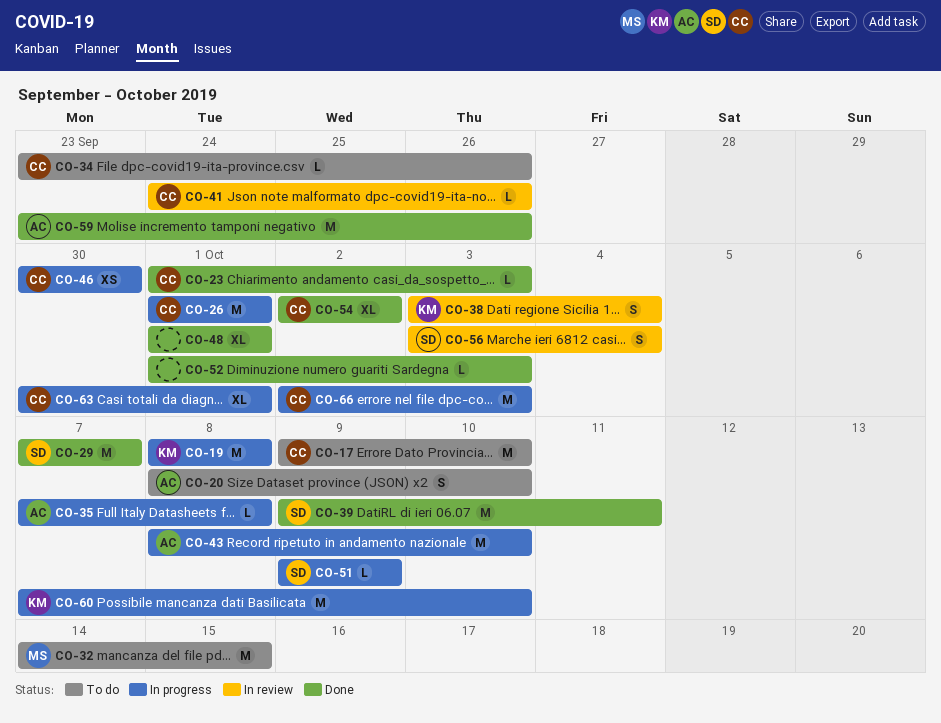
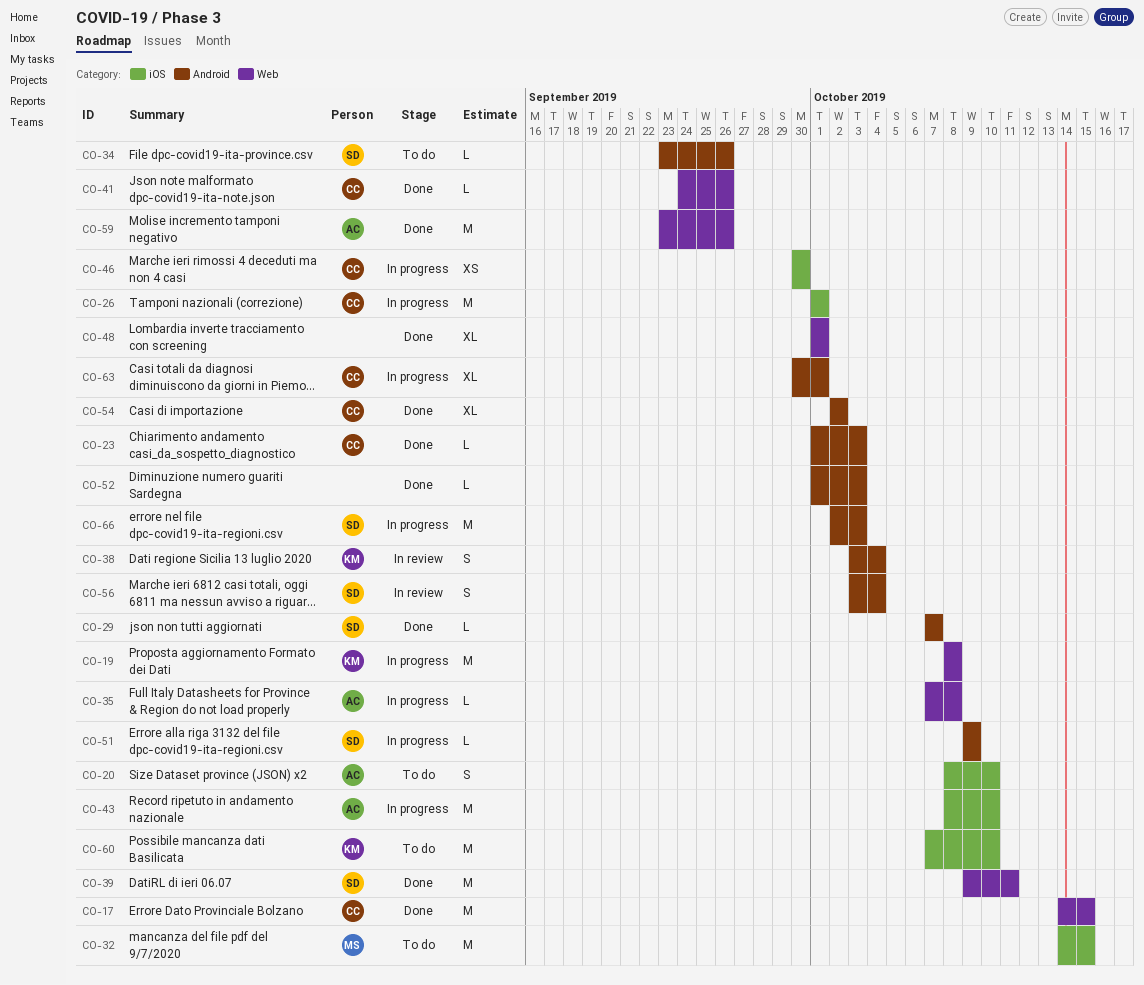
CO-17, status: To do -> Done
CO-17, start: Oct 9 -> Oct 14
CO-17, due: Oct 10 -> Oct 15
CO-29, estimate: M -> L
CO-34, owner: CC -> SD
CO-41, status: In review -> Done
CO-60, status: In progress -> To do
CO-66, owner: CC -> SD

